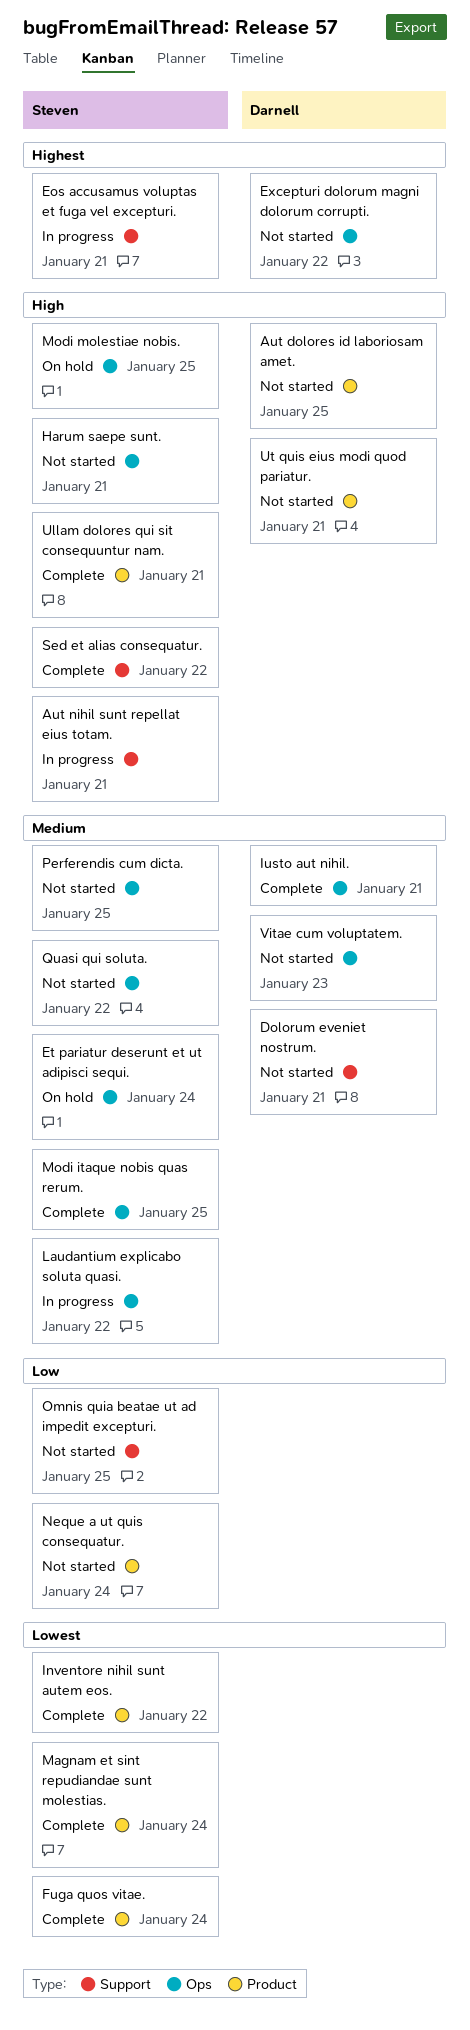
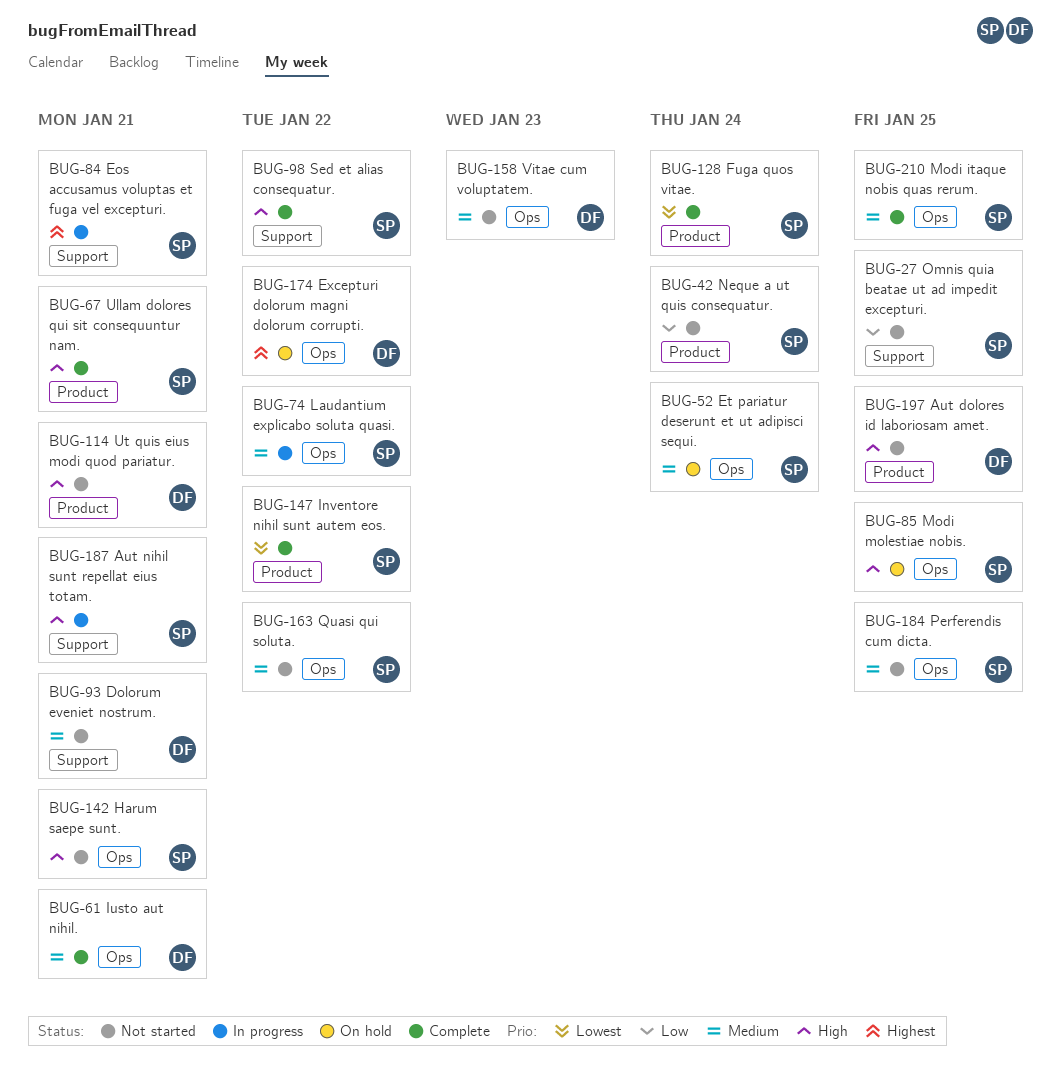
Excepturi dolorum magni dolorum corrupti., status: Not started -> On hold
Magnam et sint repudiandae sunt molestias.: present -> none

